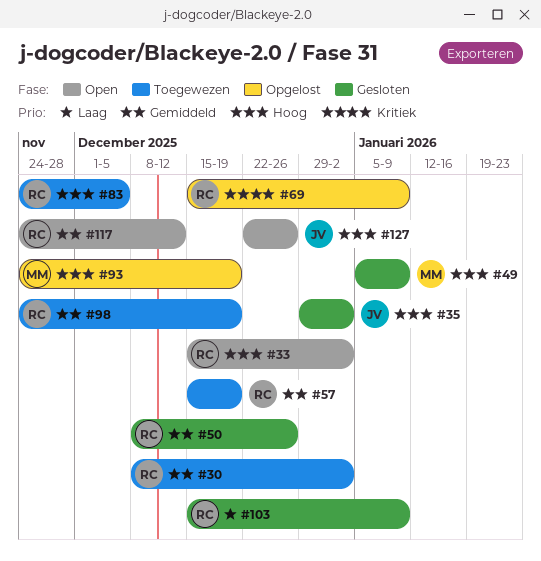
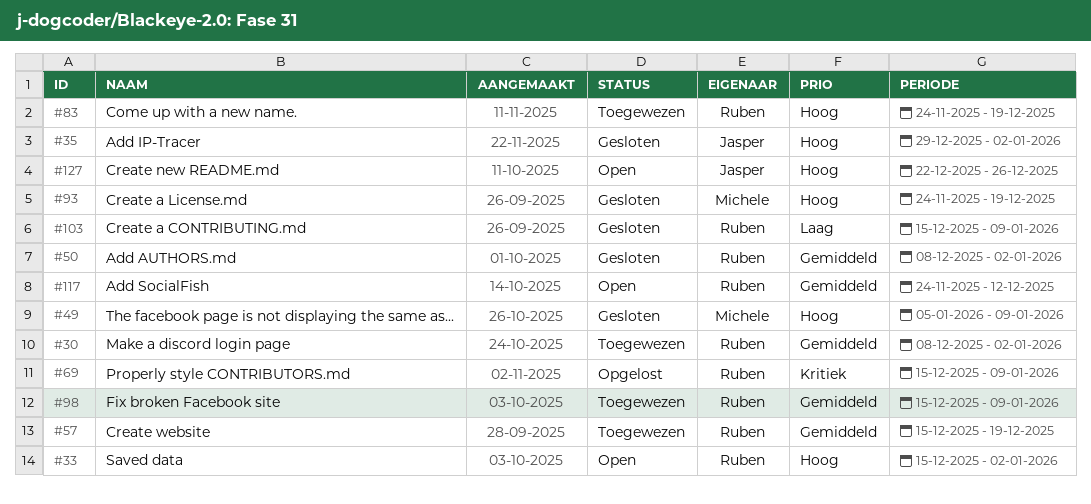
#50, due: Dec 26 -> Jan 2
#83, due: Dec 5 -> Dec 19
#93, status: Opgelost -> Gesloten
#98, start: Nov 24 -> Dec 15
#98, due: Dec 19 -> Jan 9

